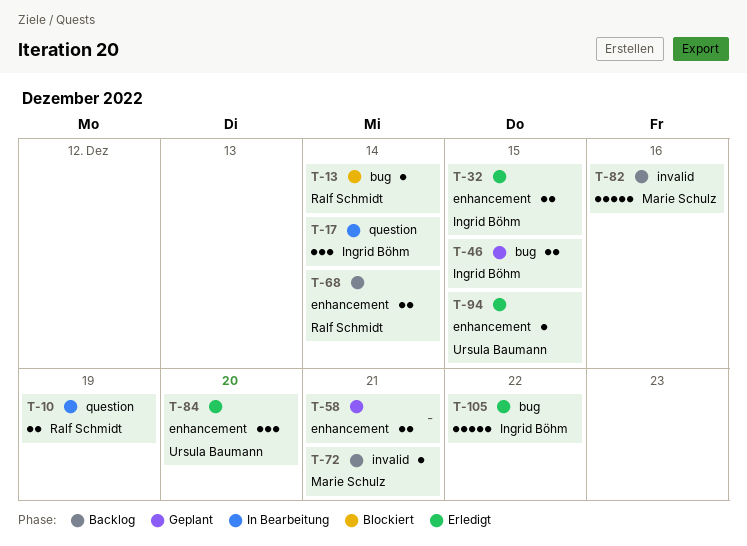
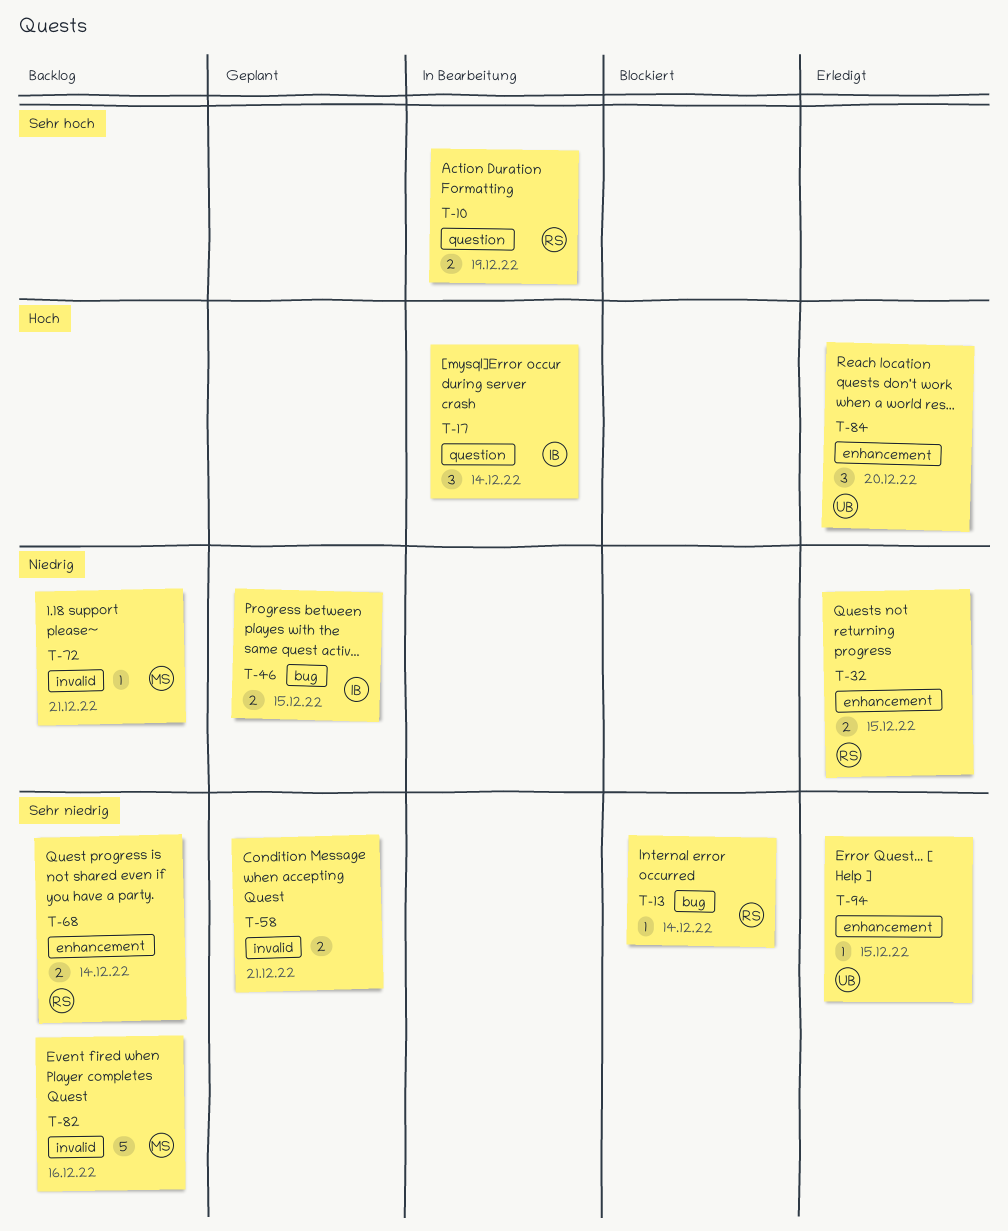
T-32, owner: Ingrid Böhm -> Ralf Schmidt
T-58, label: enhancement -> invalid
T-105: present -> none

